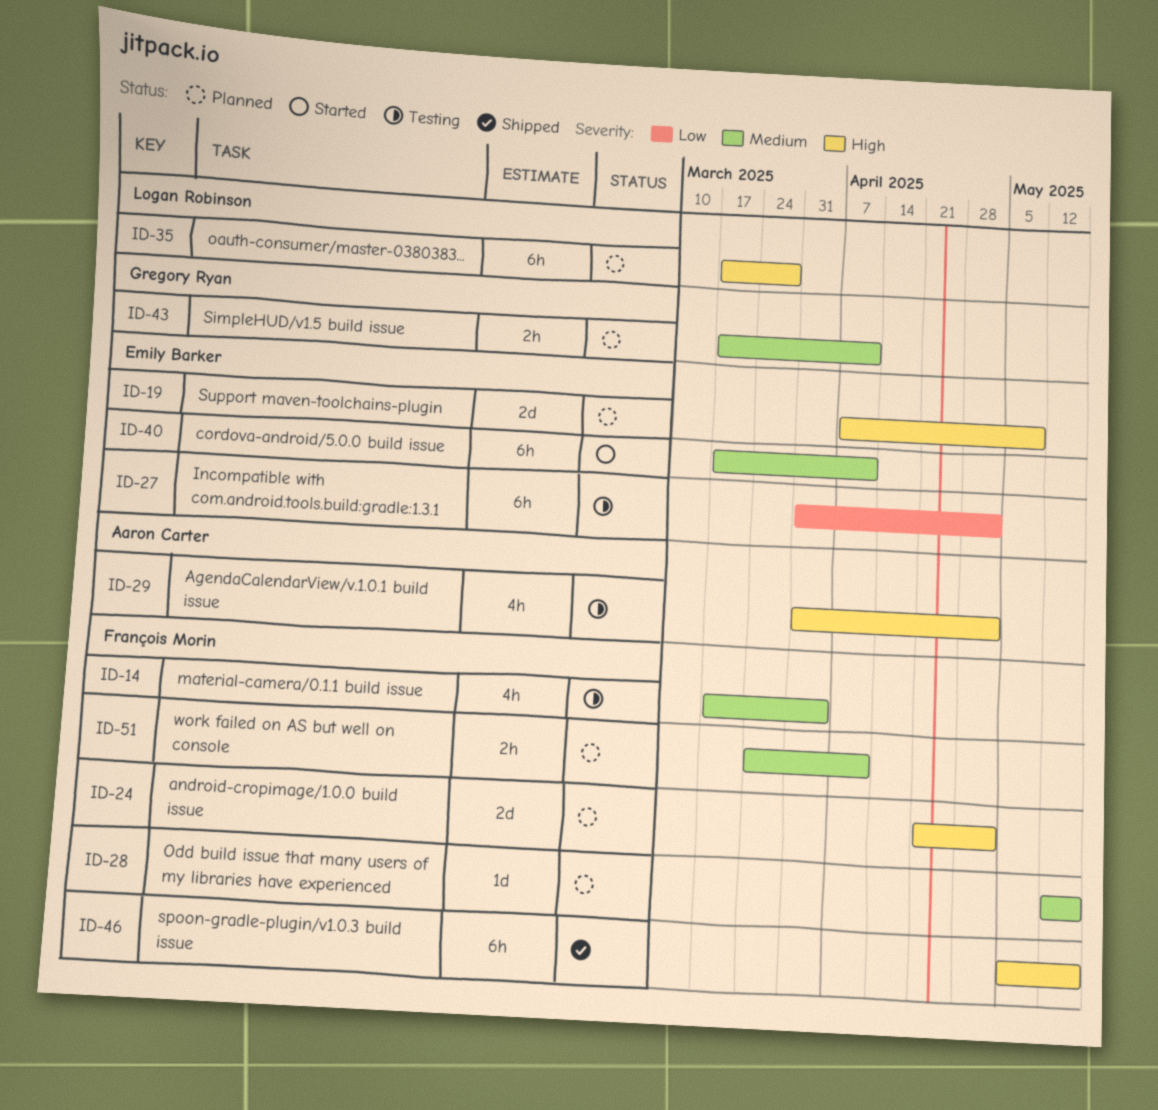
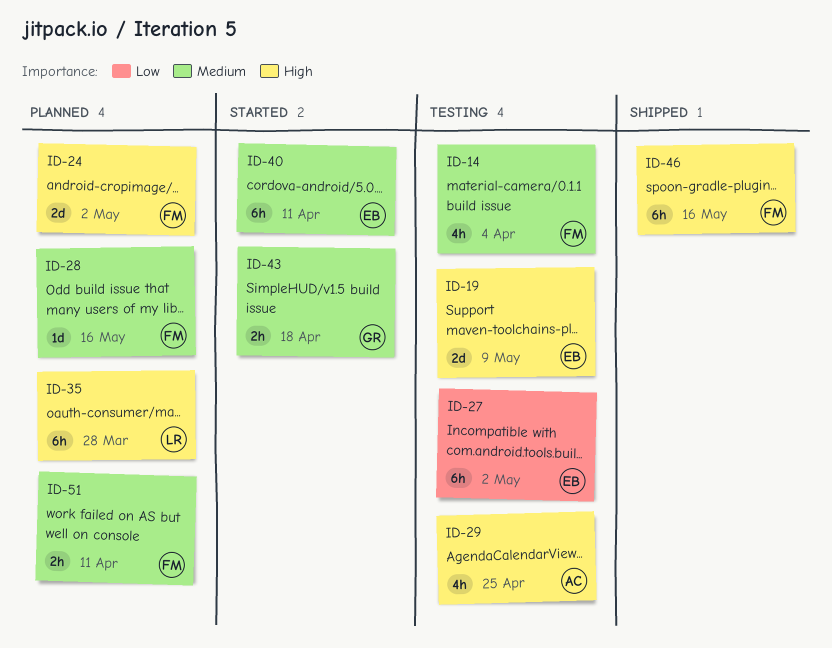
ID-19, status: Planned -> Testing
ID-29, due: May 2 -> Apr 25
ID-43, status: Planned -> Started
ID-43, due: Apr 11 -> Apr 18

